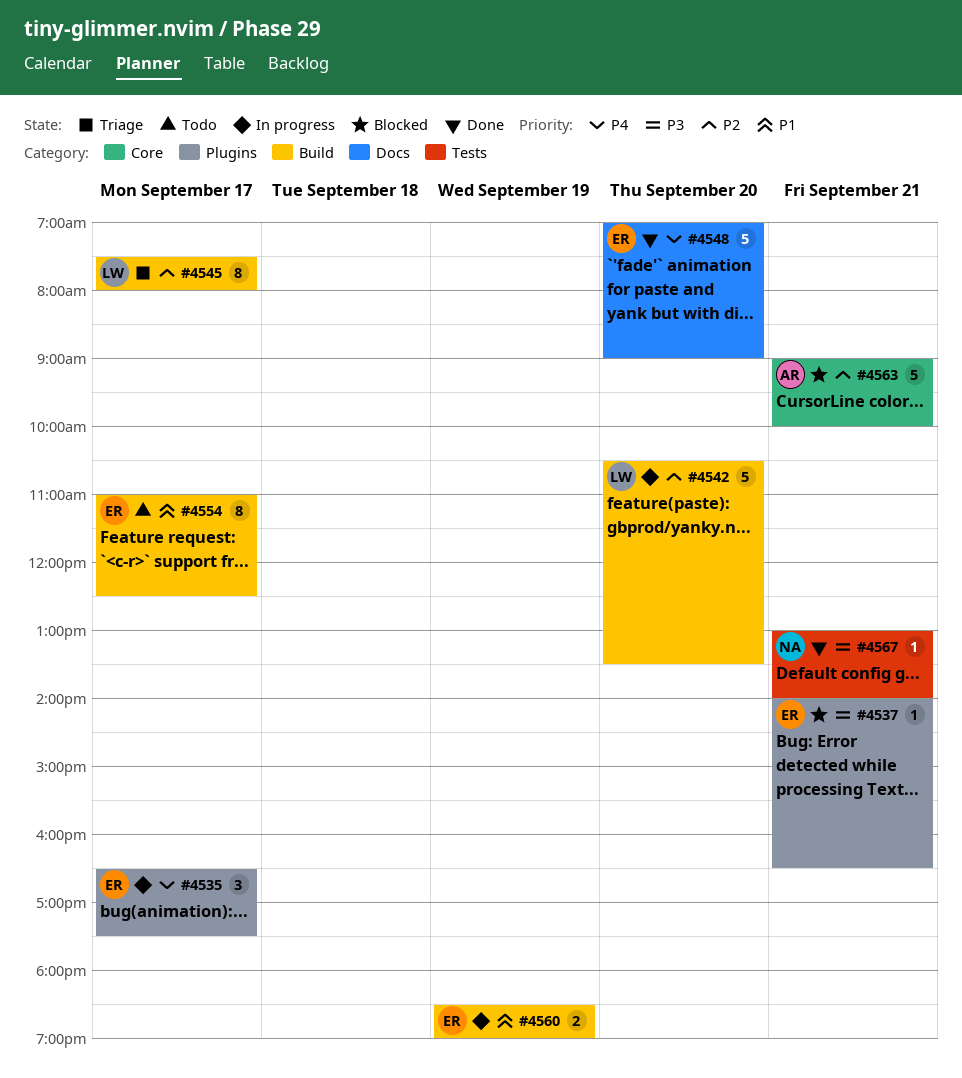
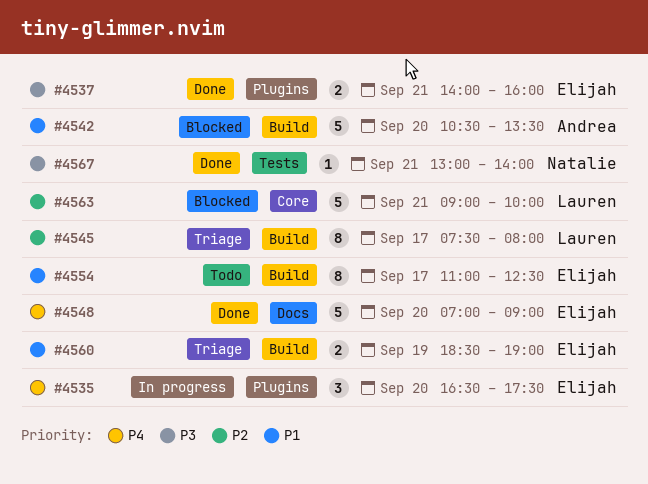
#4535, day: Sep 17 -> Sep 20
#4537, status: Blocked -> Done
#4537, estimate: 1 -> 2
#4537, ends: 16:30 -> 16:00
#4542, status: In progress -> Blocked
#4542, owner: Lauren -> Andrea
#4542, priority: P2 -> P1
#4560, status: In progress -> Triage
#4563, owner: Andrea -> Lauren

